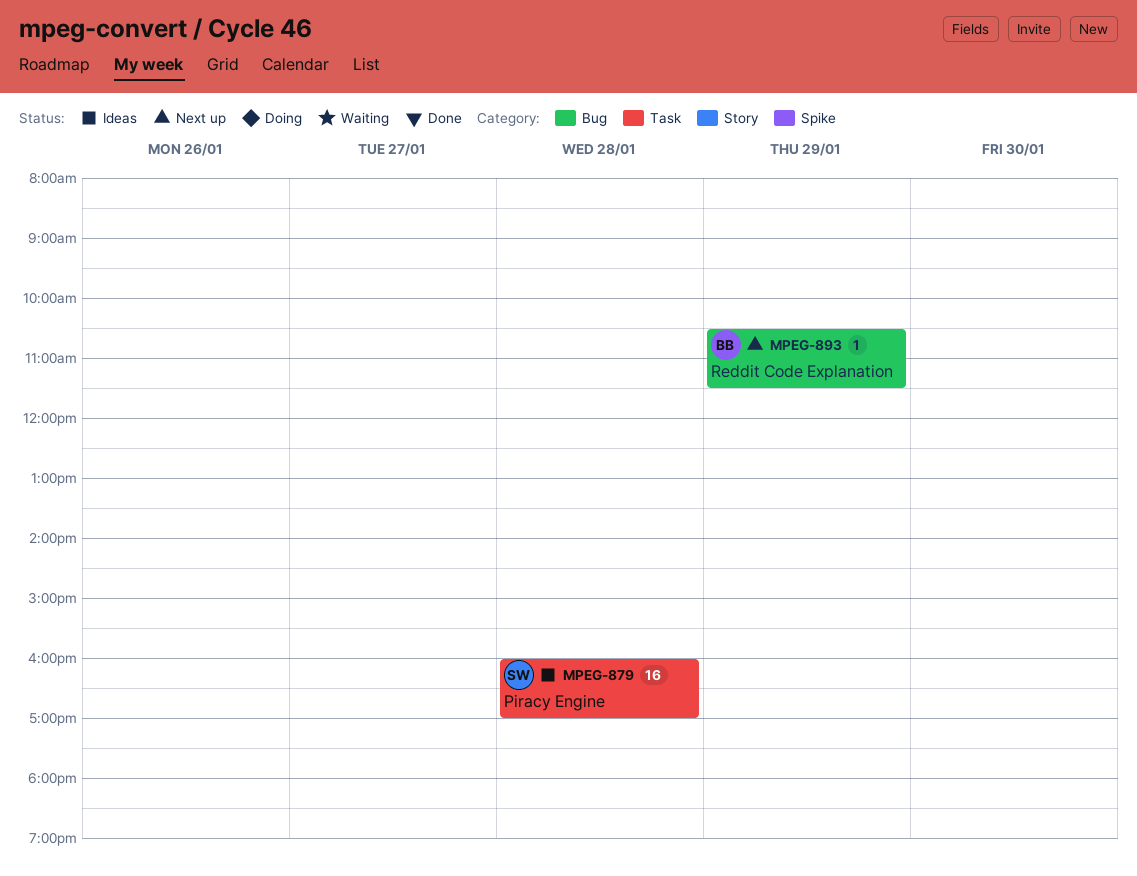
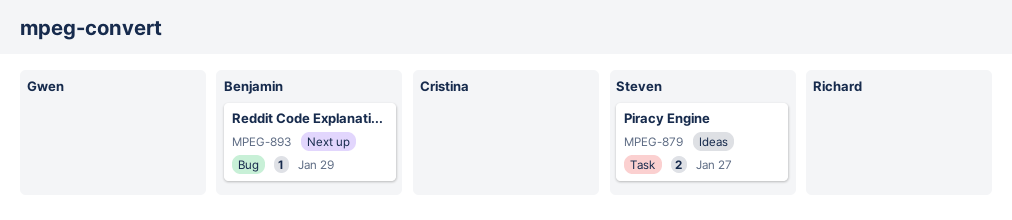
MPEG-879, estimate: 16 -> 2
MPEG-879, day: Jan 28 -> Jan 27

